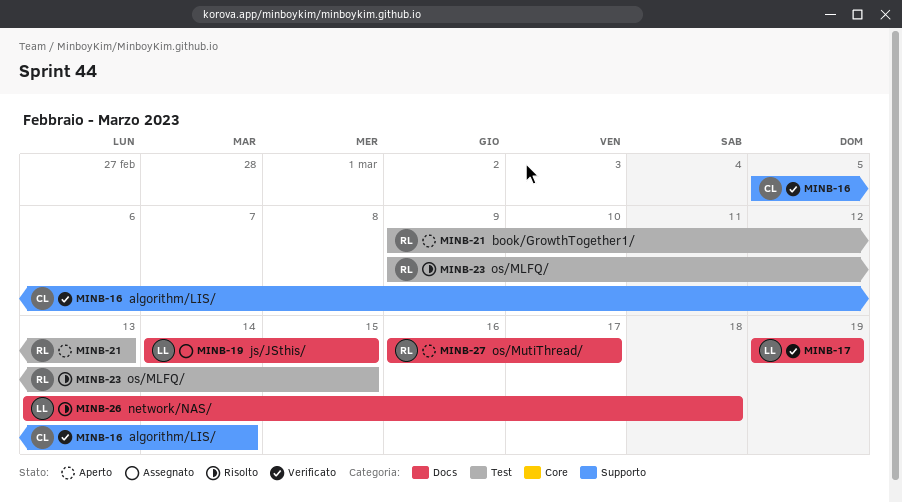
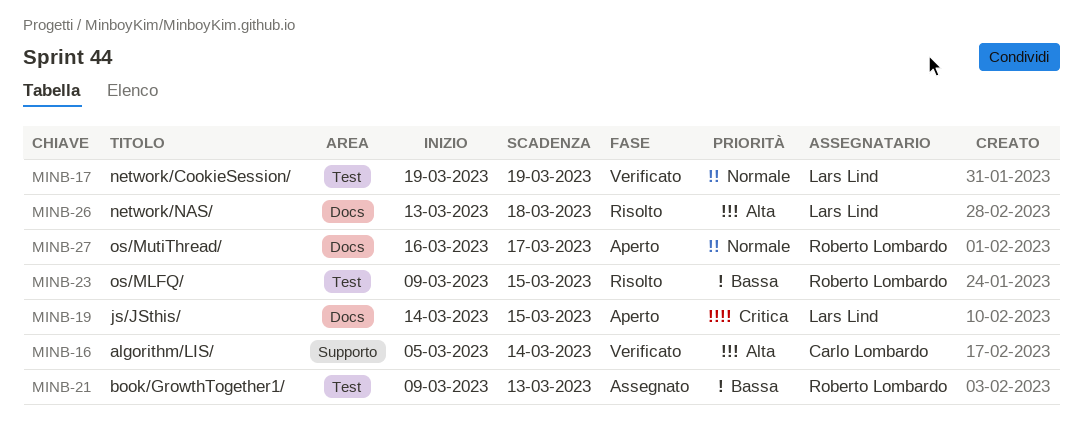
MINB-17, label: Docs -> Test
MINB-19, status: Assegnato -> Aperto
MINB-21, status: Aperto -> Assegnato

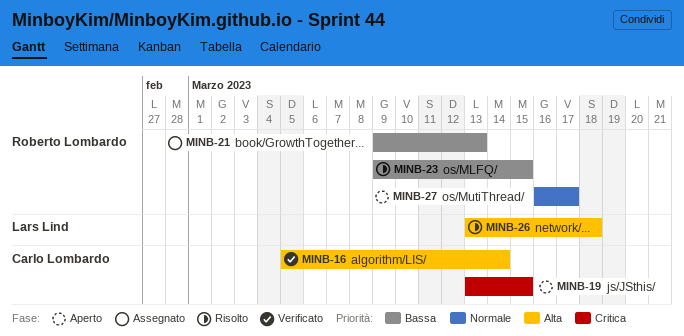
MINB-17: present -> none
MINB-19, owner: Lars Lind -> Carlo Lombardo
MINB-19, start: Mar 14 -> Mar 13

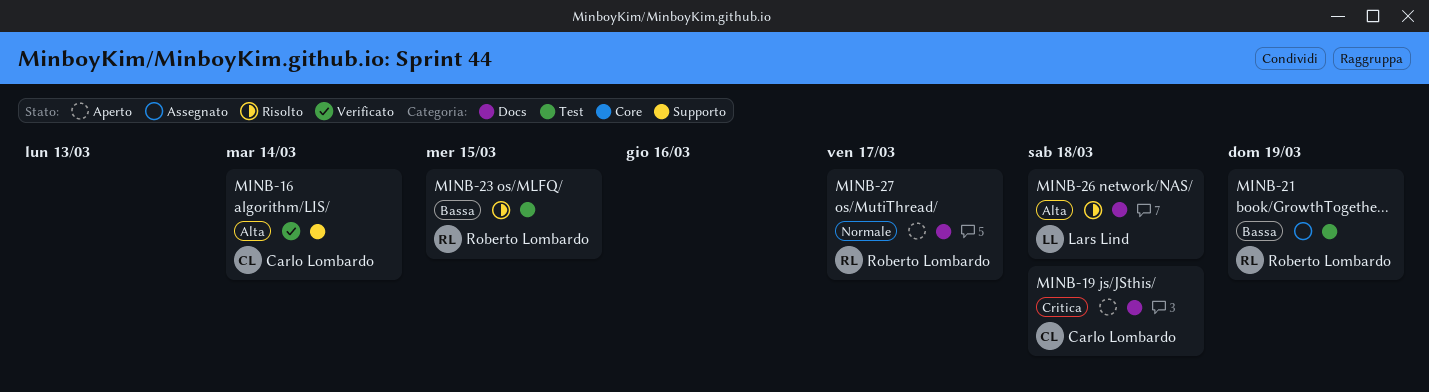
MINB-19, due: Mar 15 -> Mar 18
MINB-21, due: Mar 13 -> Mar 19

